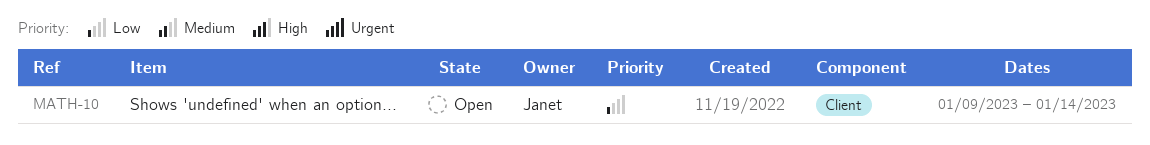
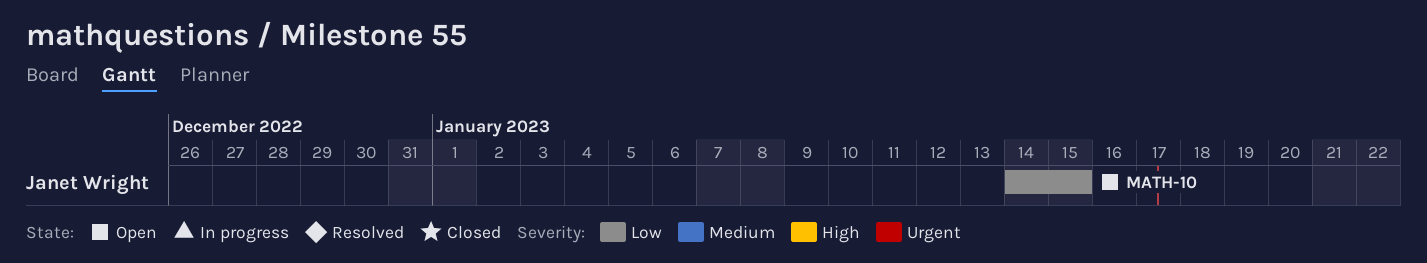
MATH-10, start: Jan 9 -> Jan 14
MATH-10, due: Jan 14 -> Jan 15

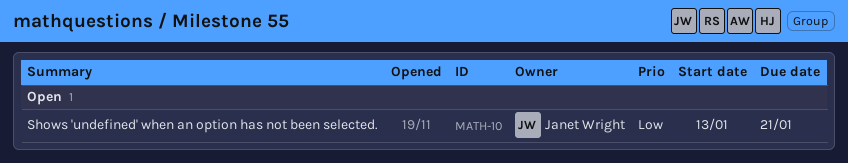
MATH-10, start: Jan 14 -> Jan 13
MATH-10, due: Jan 15 -> Jan 21

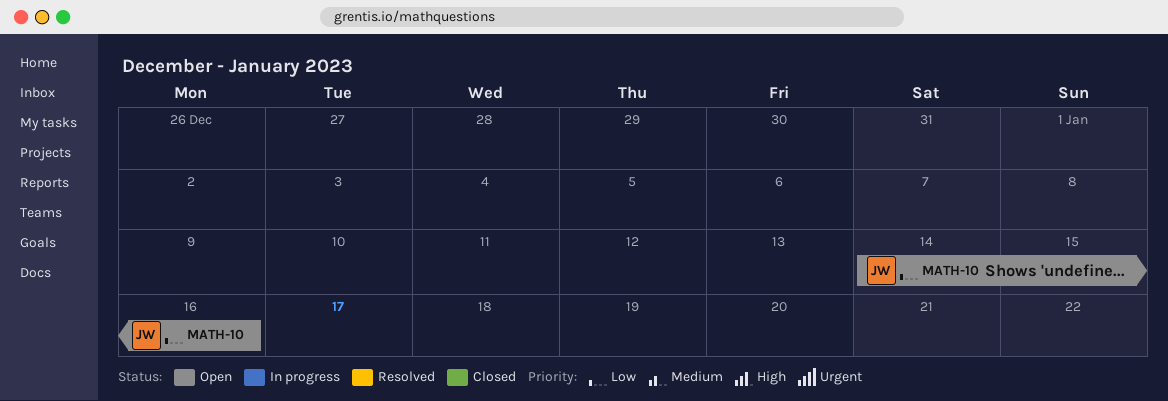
MATH-10, start: Jan 13 -> Jan 14
MATH-10, due: Jan 21 -> Jan 16

